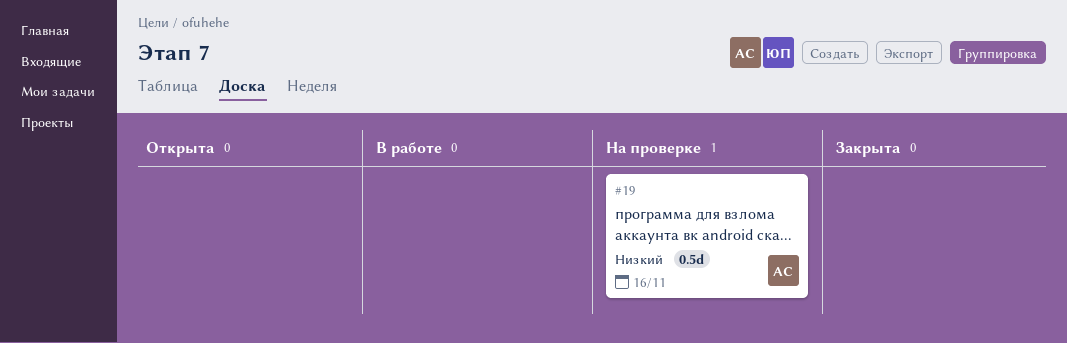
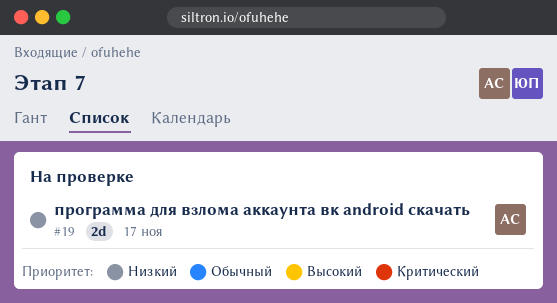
#19, estimate: 0.5d -> 2d
#19, due: Nov 16 -> Nov 17

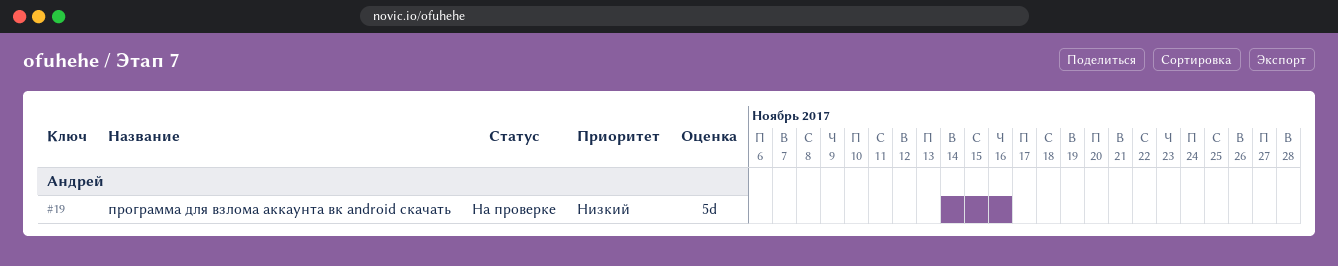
#19, estimate: 2d -> 5d
#19, due: Nov 17 -> Nov 16

